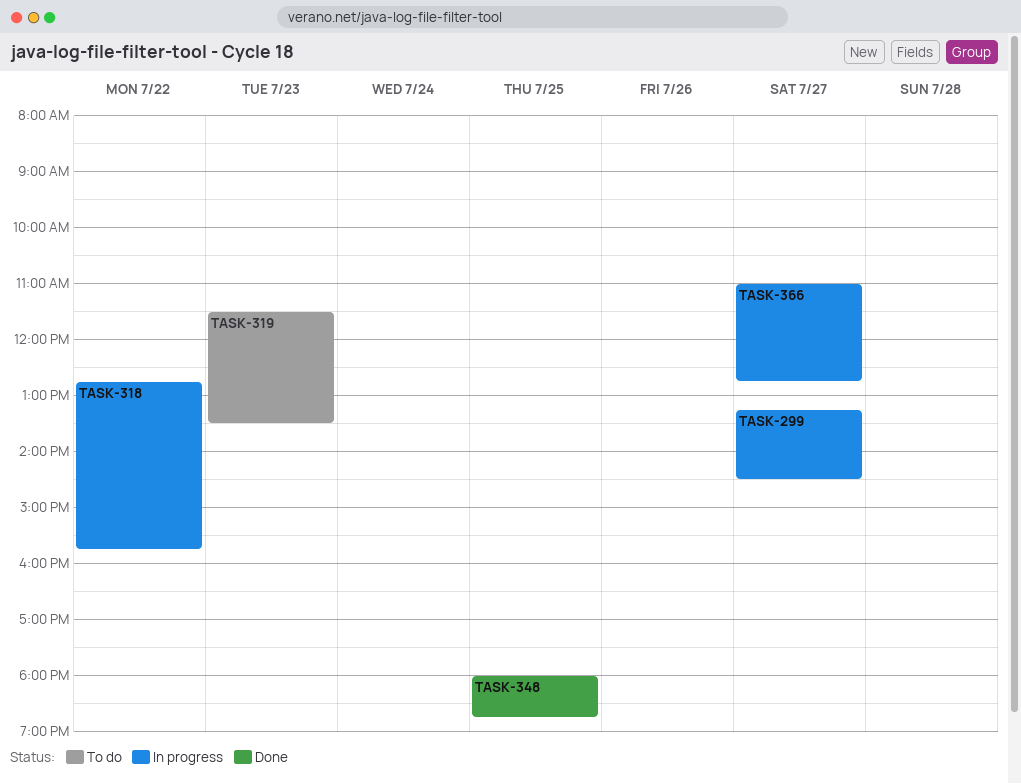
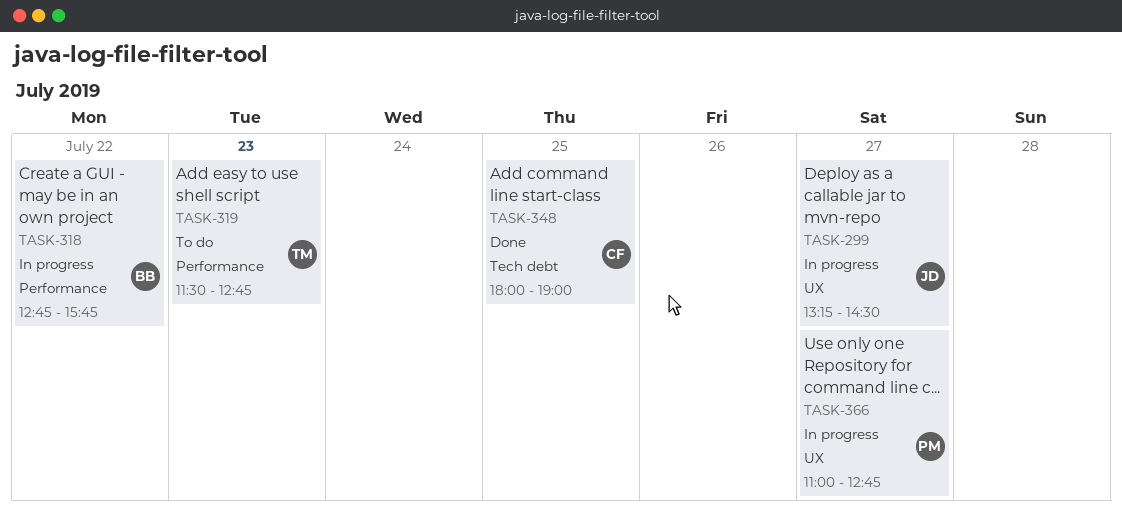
TASK-319, ends: 13:30 -> 12:45
TASK-348, ends: 18:45 -> 19:00

